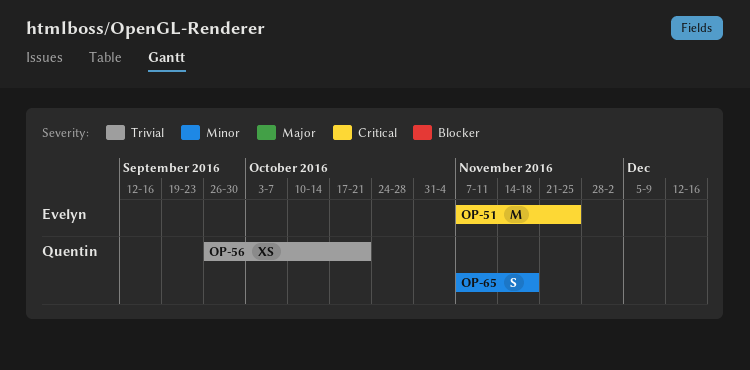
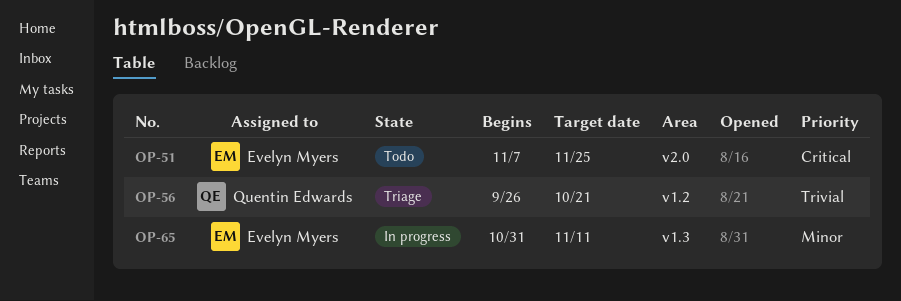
OP-65, owner: Quentin Edwards -> Evelyn Myers
OP-65, start: Nov 7 -> Oct 31
OP-65, due: Nov 18 -> Nov 11

